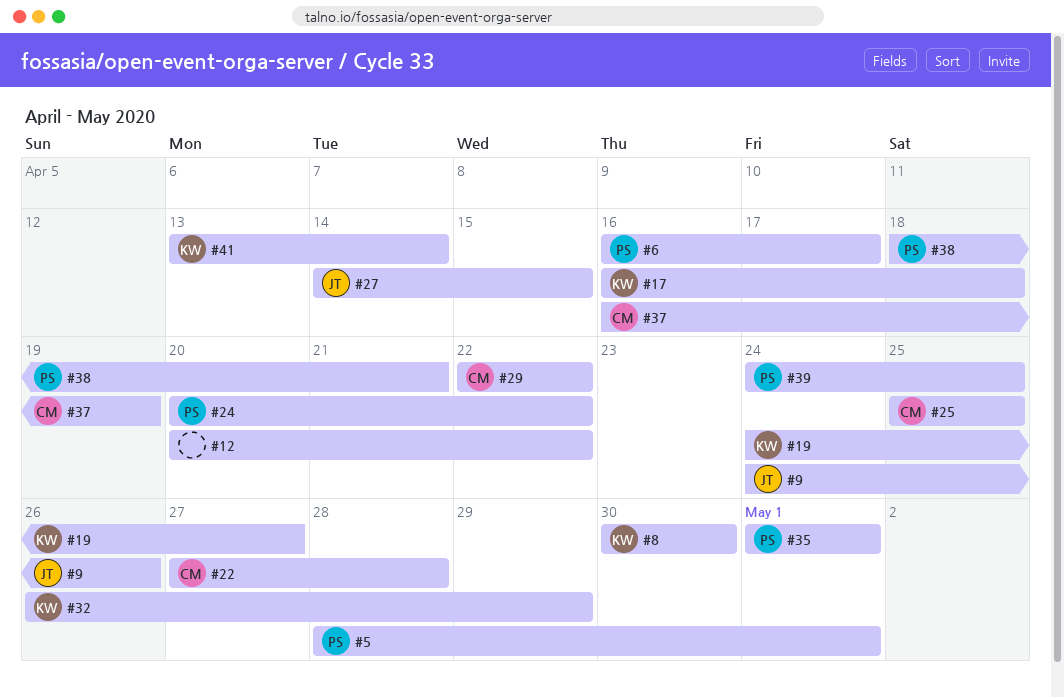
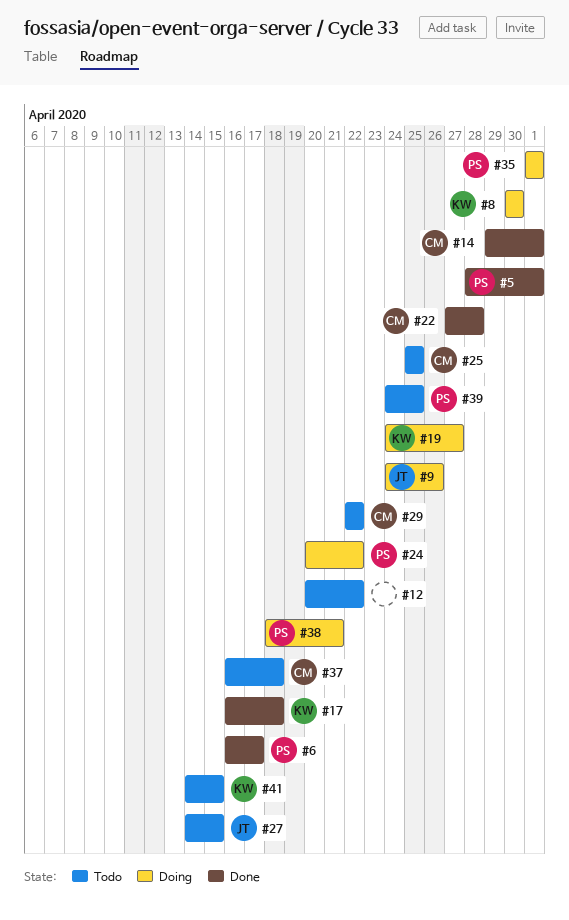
#14: none -> present
#32: present -> none
#37, due: Apr 19 -> Apr 18
#41, start: Apr 13 -> Apr 14
#41, due: Apr 14 -> Apr 15

